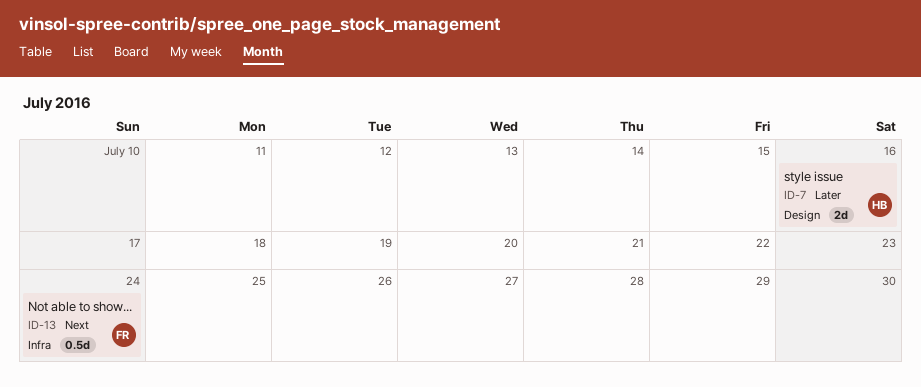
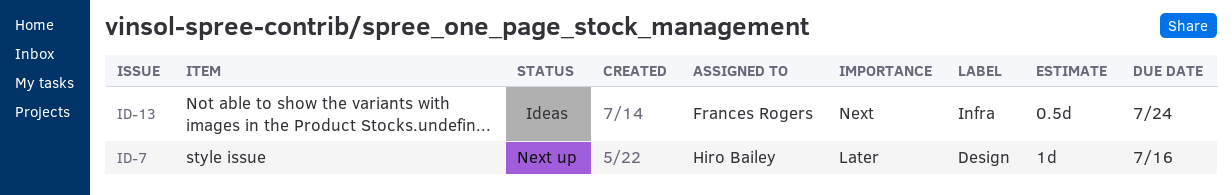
ID-7, estimate: 2d -> 1d

